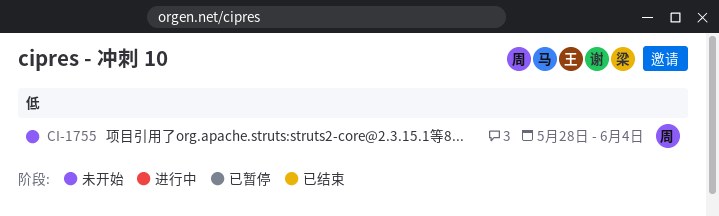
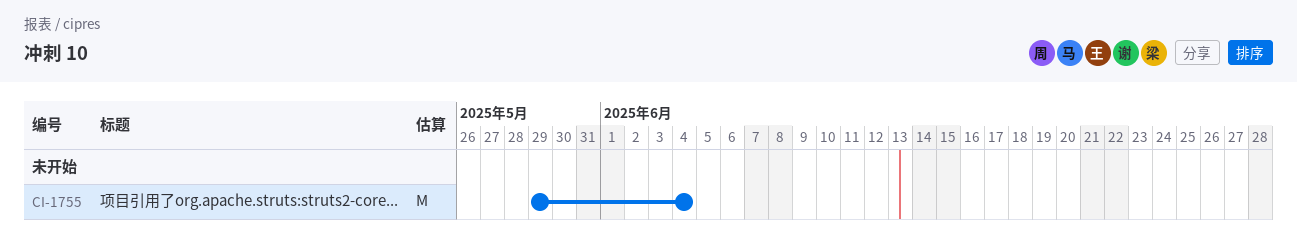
CI-1755, start: May 28 -> May 29

